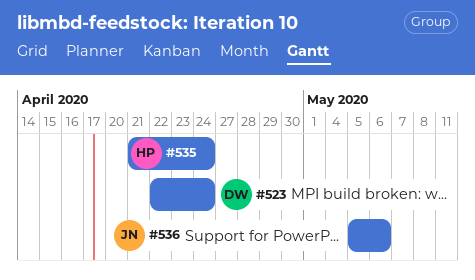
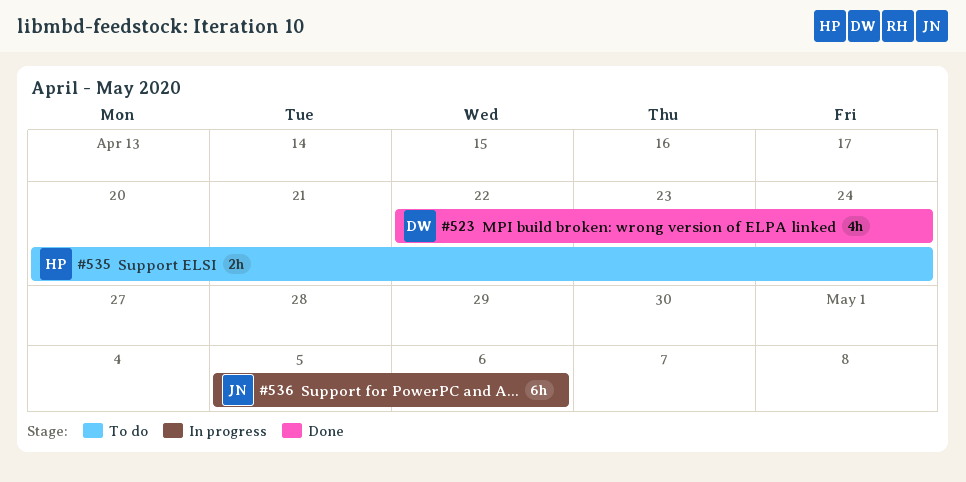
#535, start: Apr 21 -> Apr 20

